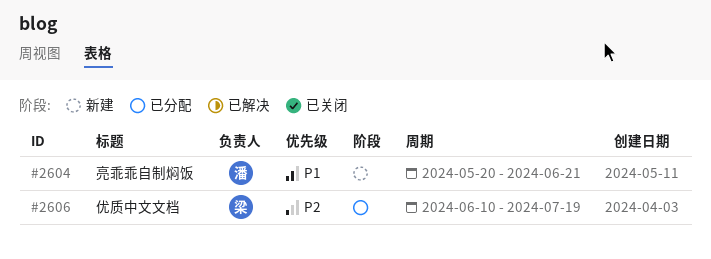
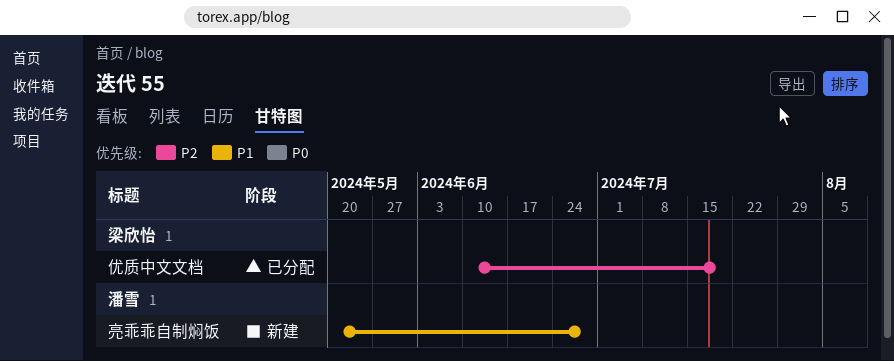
亮乖乖自制焖饭, due: Jun 21 -> Jun 28

